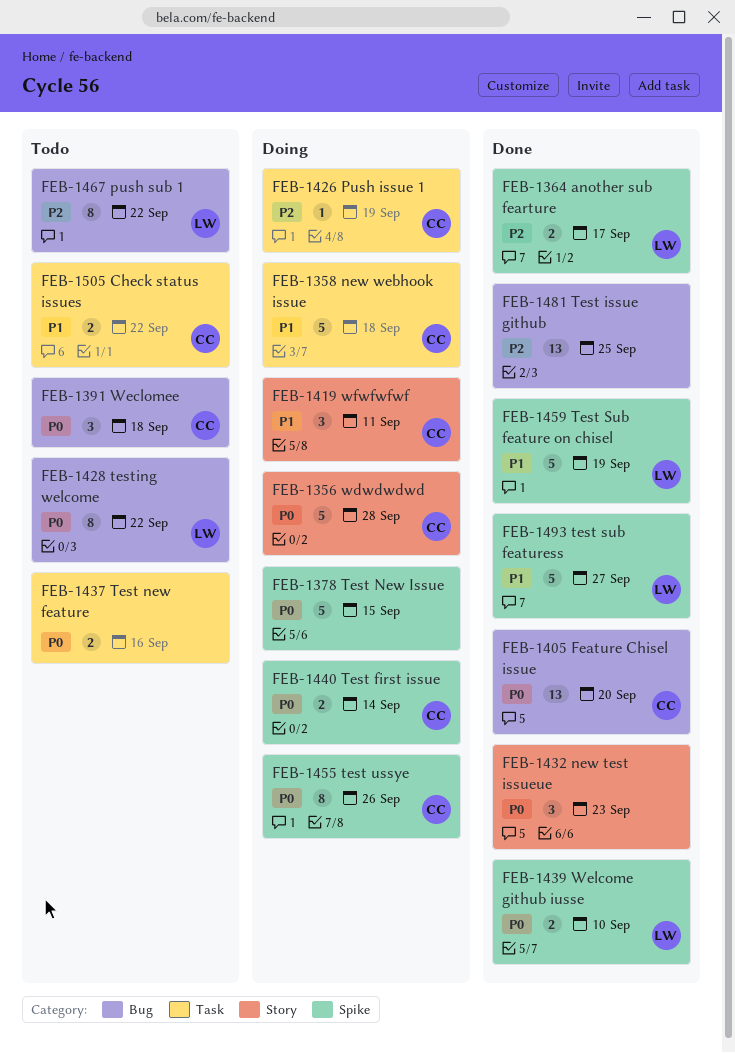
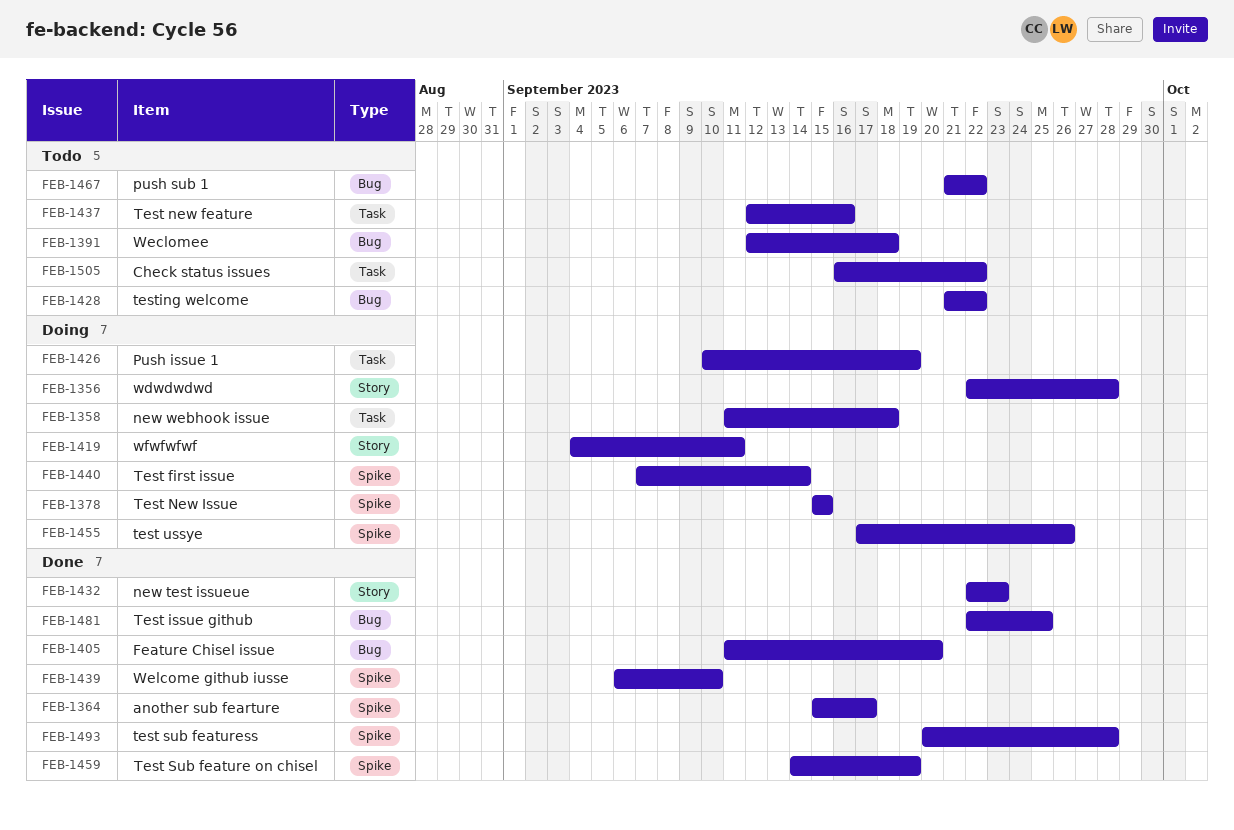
FEB-1493, due: Sep 27 -> Sep 28

